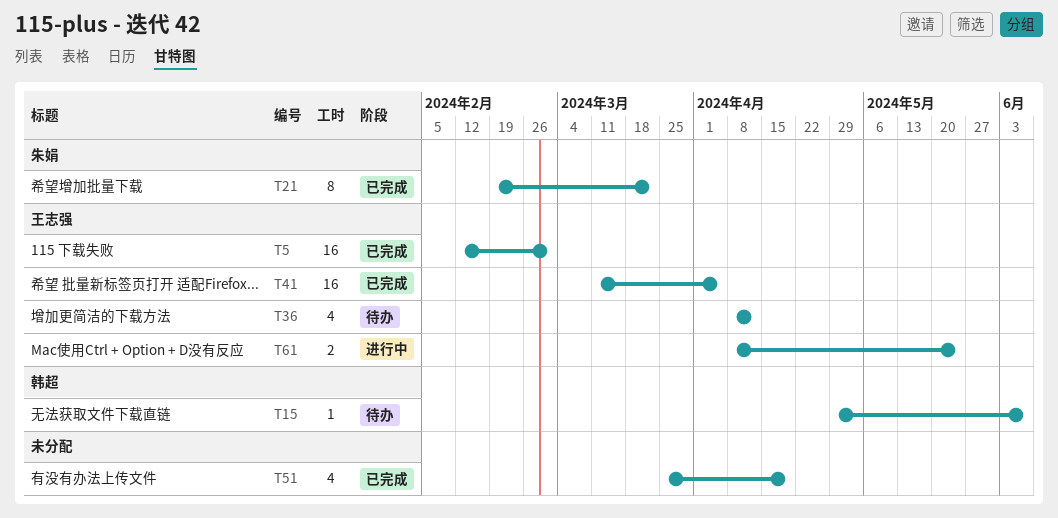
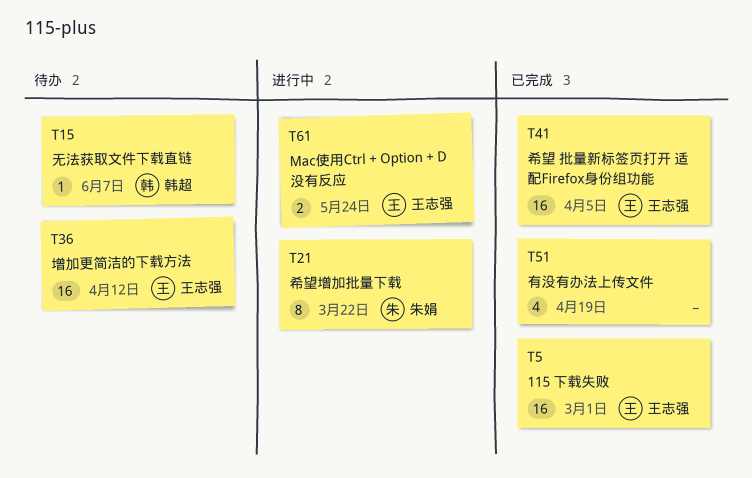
T21, status: 已完成 -> 进行中
T36, estimate: 4 -> 16

